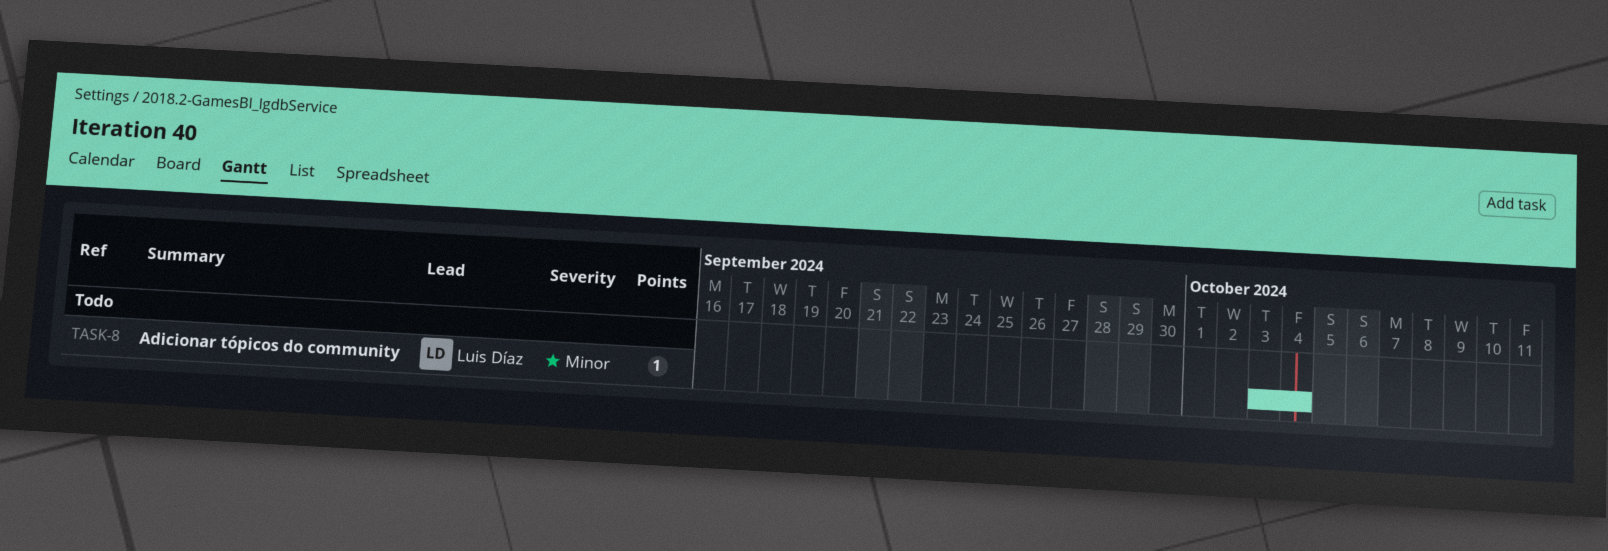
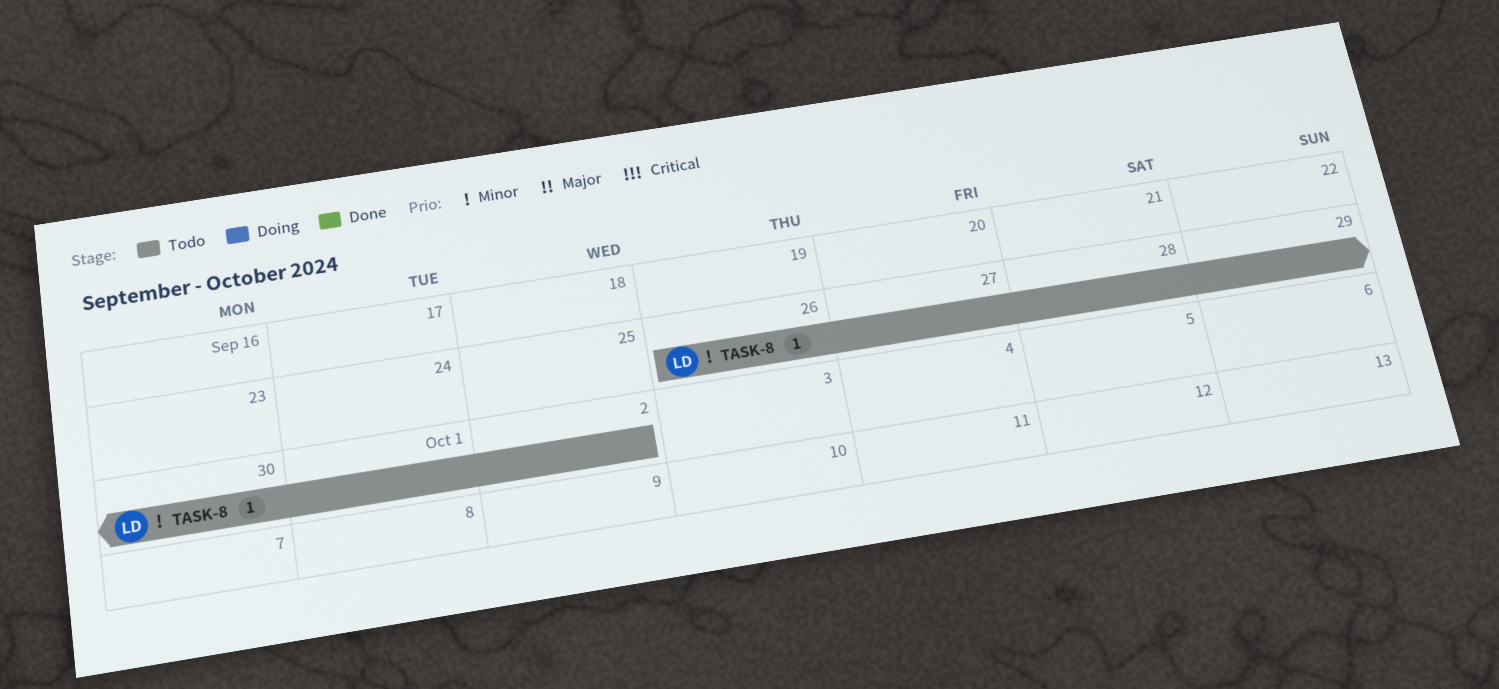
TASK-8, start: Oct 3 -> Sep 26
TASK-8, due: Oct 4 -> Oct 2

